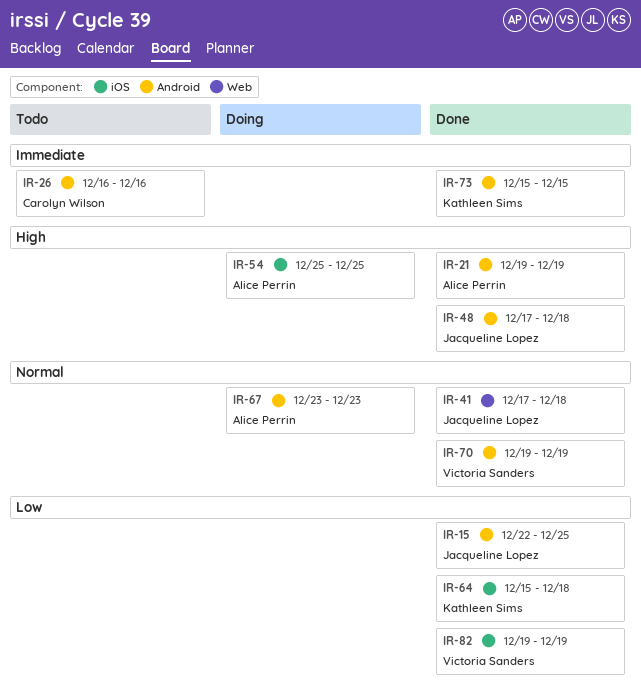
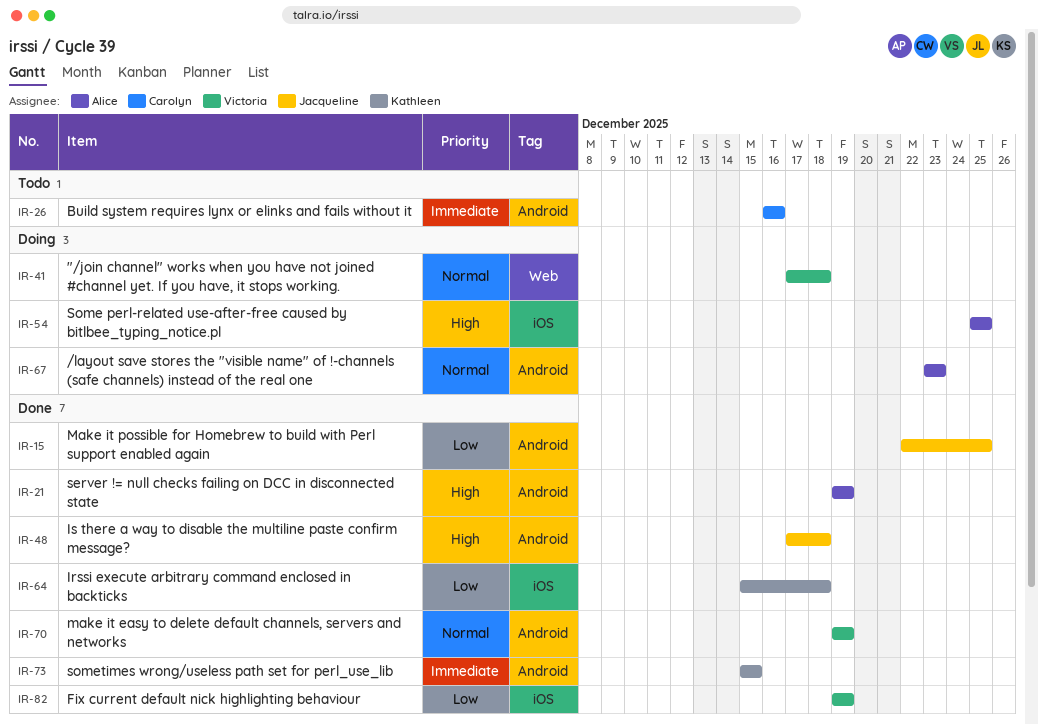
IR-41, status: Done -> Doing
IR-41, owner: Jacqueline Lopez -> Victoria Sanders

